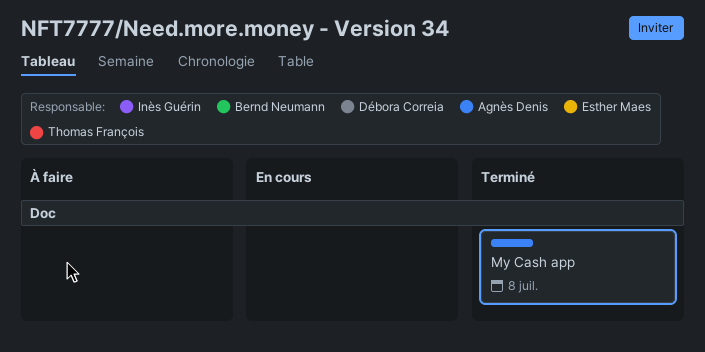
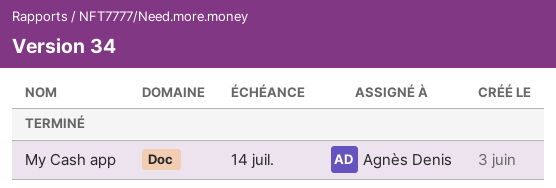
My Cash app, due: Jul 8 -> Jul 14

